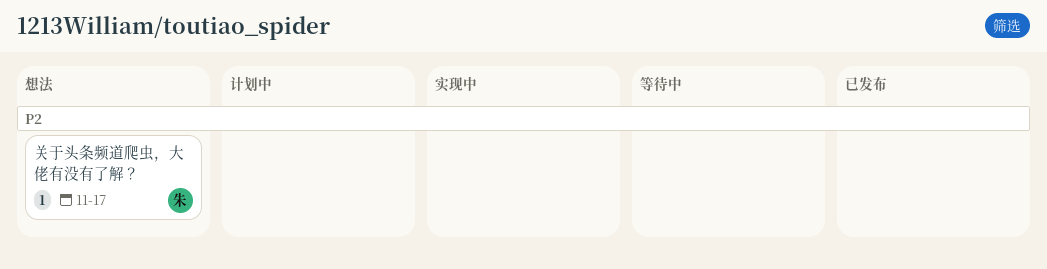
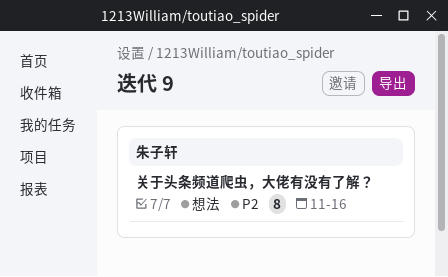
关于头条频道爬虫，大佬有没有了解？, estimate: 1 -> 8
关于头条频道爬虫，大佬有没有了解？, due: Nov 17 -> Nov 16

